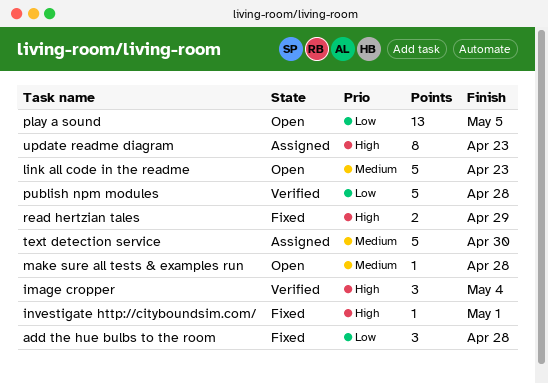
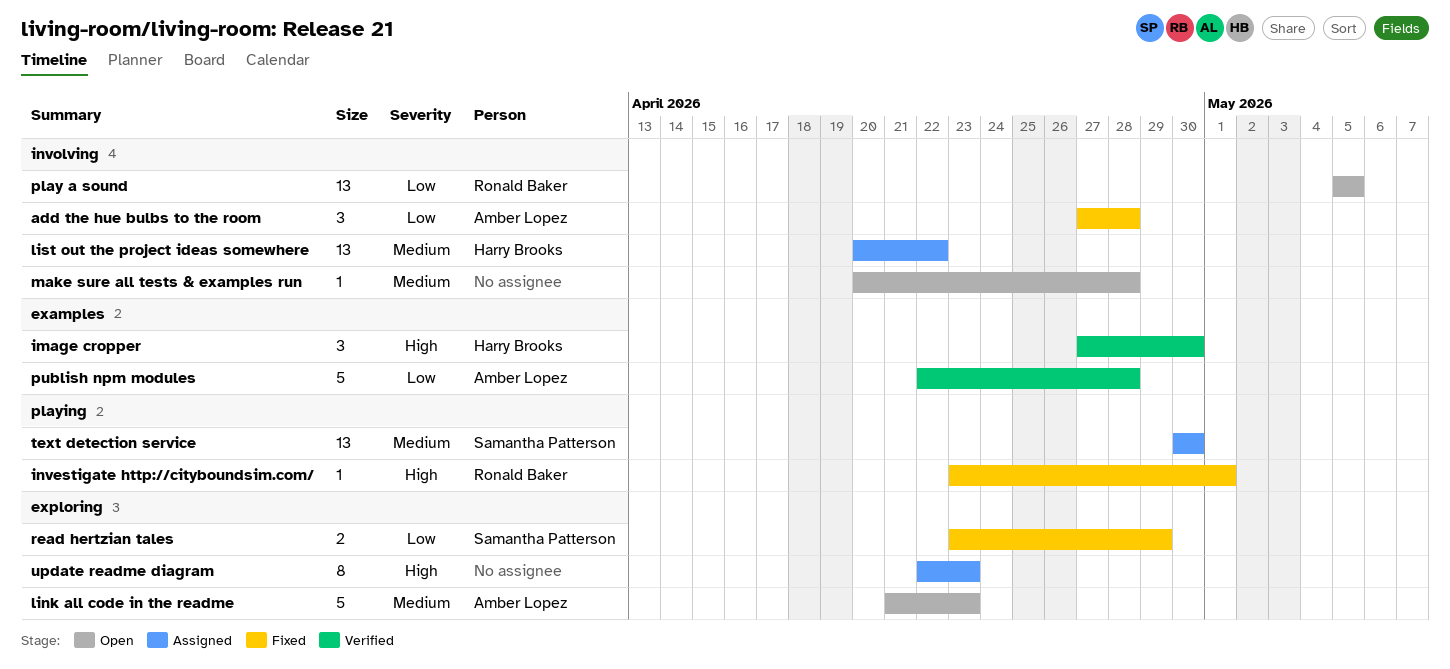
image cropper, due: May 4 -> Apr 30
list out the project ideas somewhere: none -> present
read hertzian tales, priority: High -> Low
text detection service, estimate: 5 -> 13

